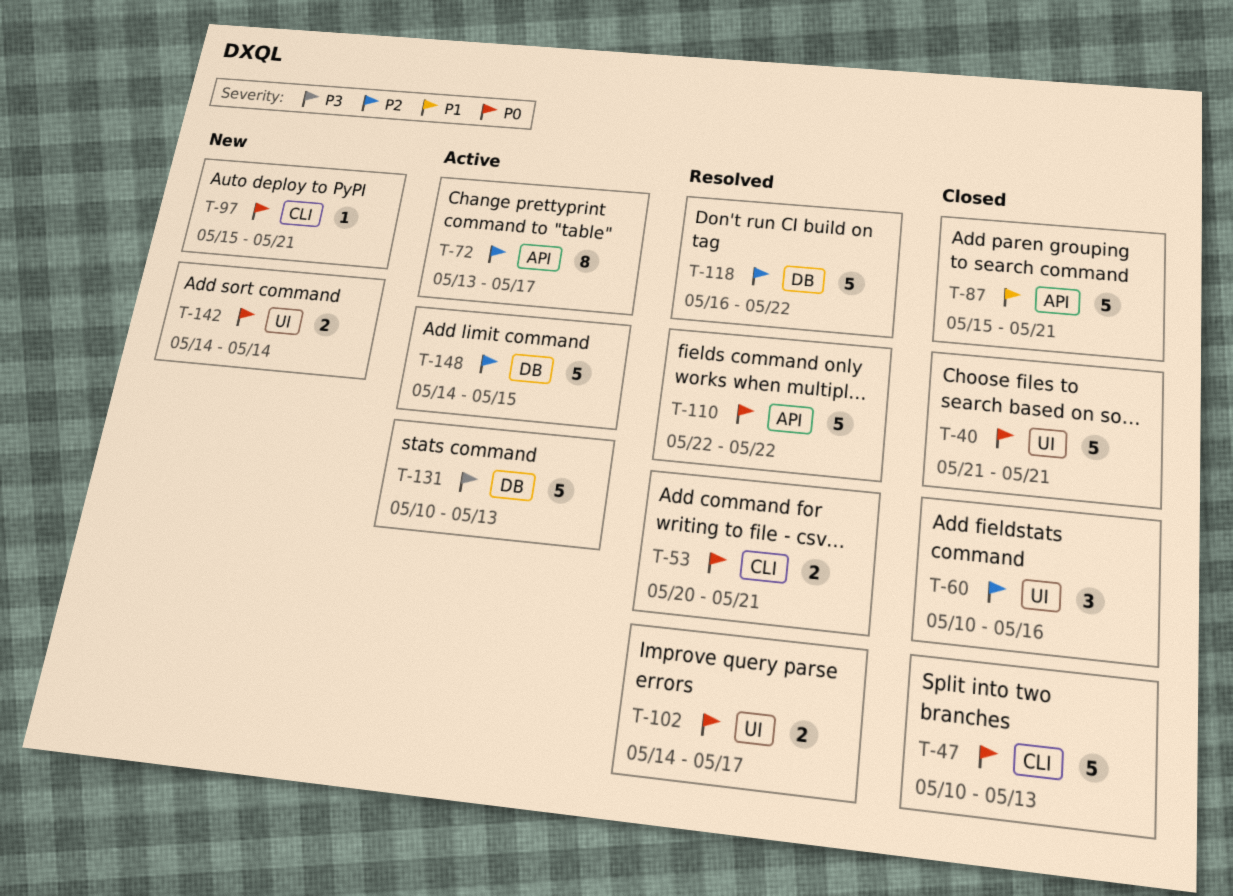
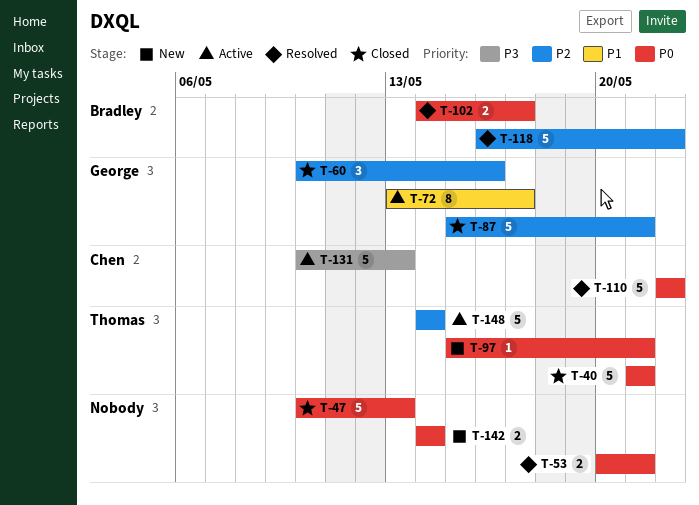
T-72, priority: P2 -> P1
T-87, priority: P1 -> P2
T-148, due: May 15 -> May 14

